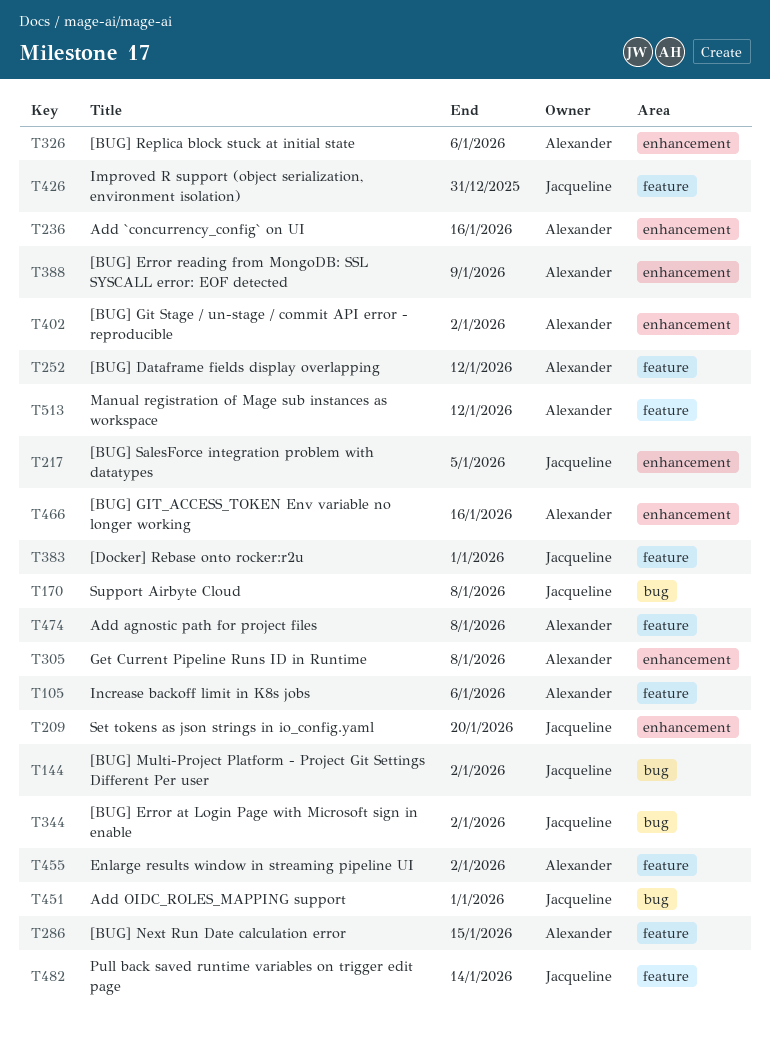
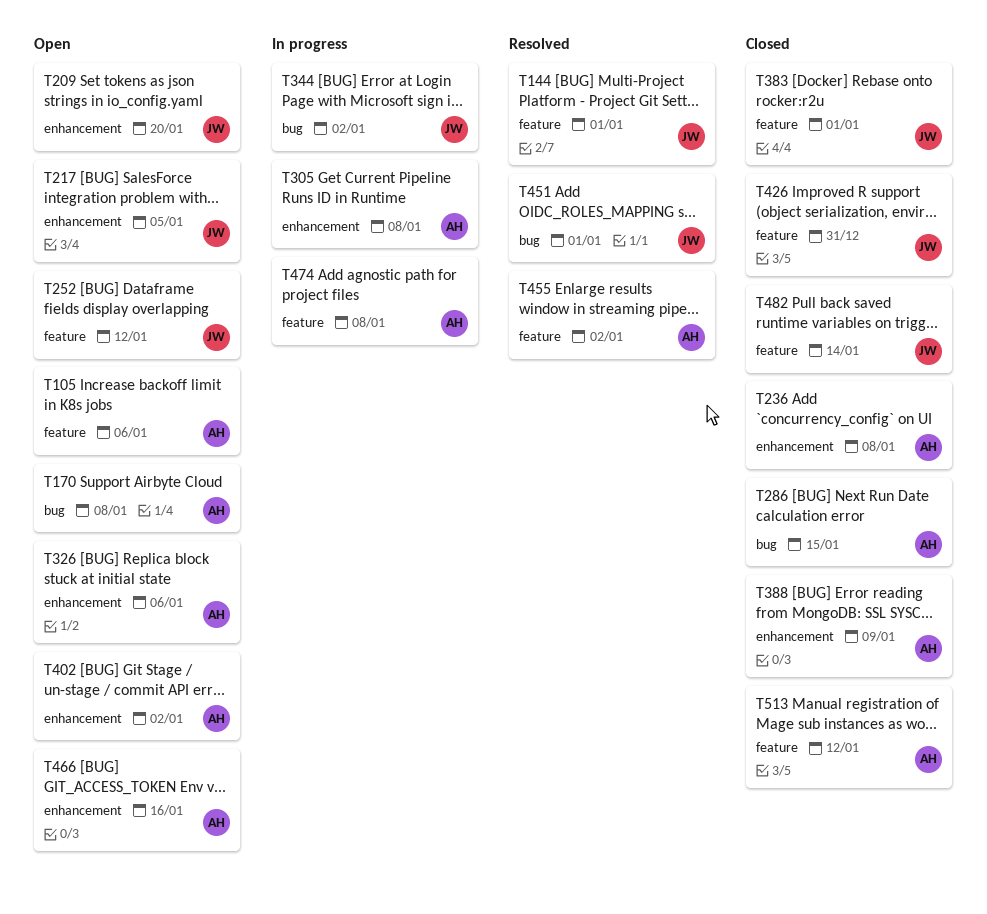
T144, label: bug -> feature
T144, due: Jan 2 -> Jan 1
T170, owner: Jacqueline -> Alexander
T236, due: Jan 16 -> Jan 8
T252, owner: Alexander -> Jacqueline
T286, label: feature -> bug

